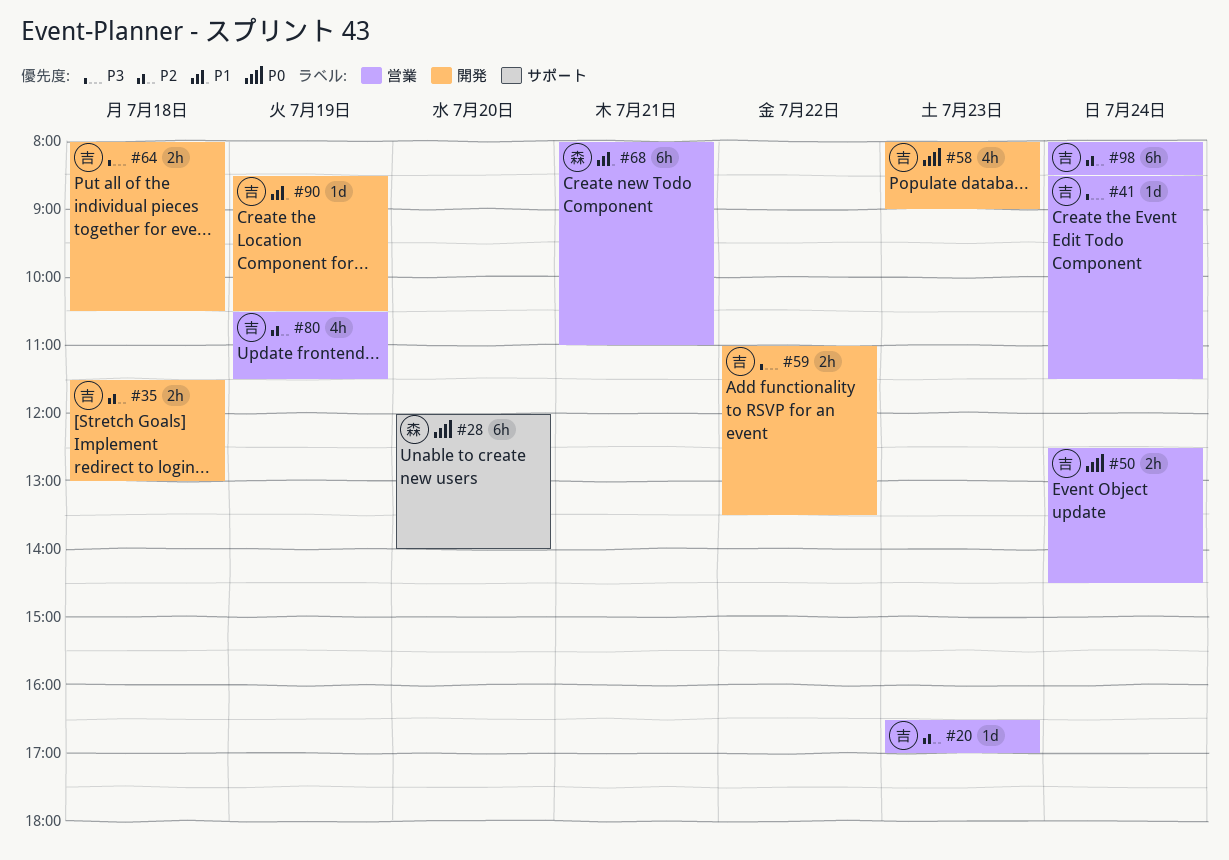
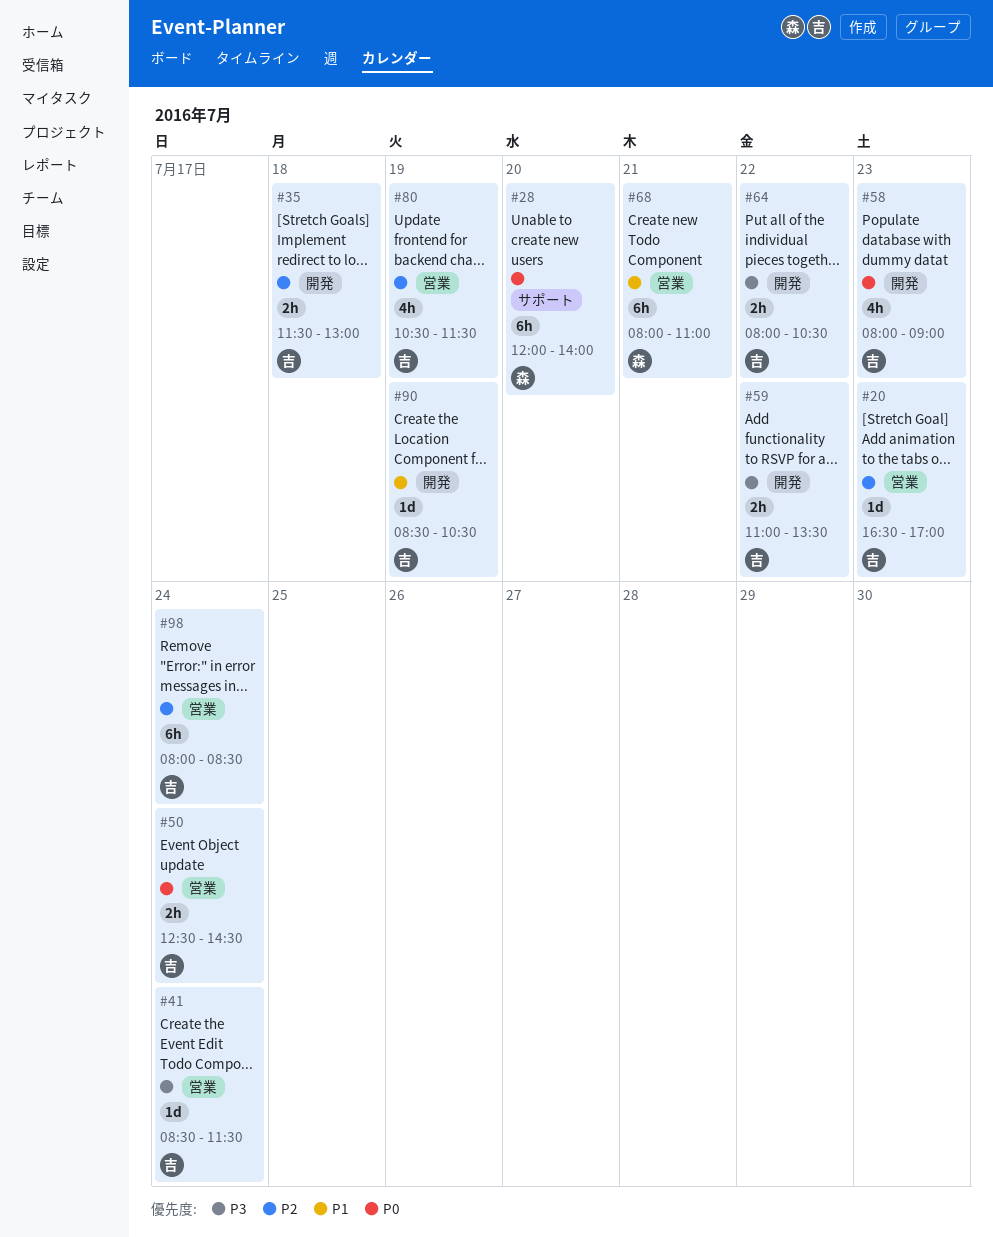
#64, day: Jul 18 -> Jul 22

